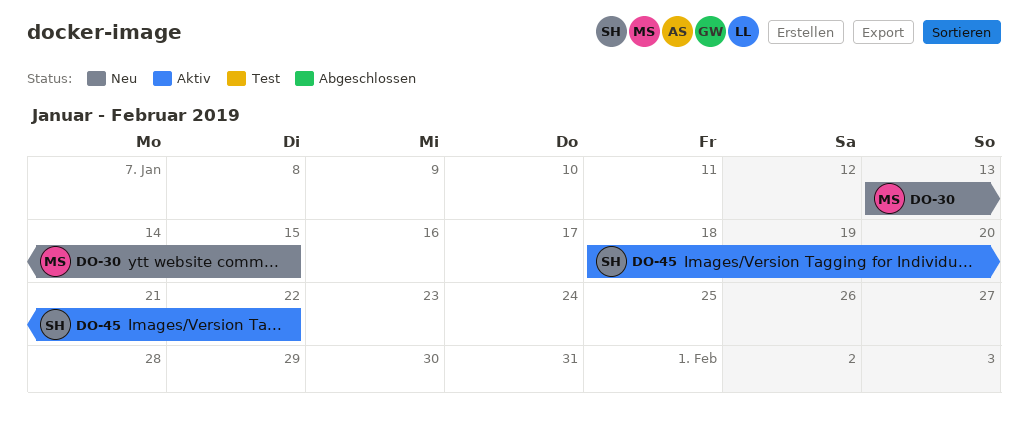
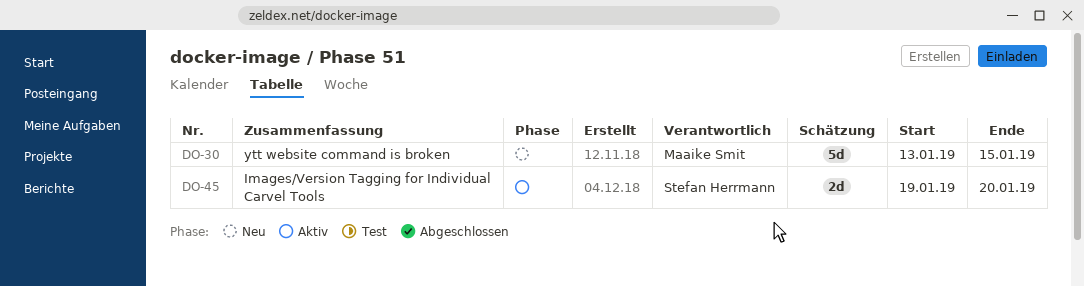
DO-45, start: Jan 18 -> Jan 19
DO-45, due: Jan 22 -> Jan 20

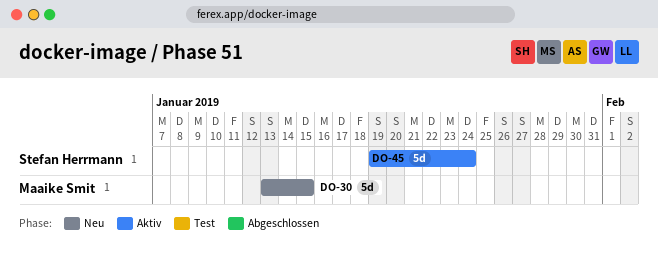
DO-45, estimate: 2d -> 5d
DO-45, due: Jan 20 -> Jan 24

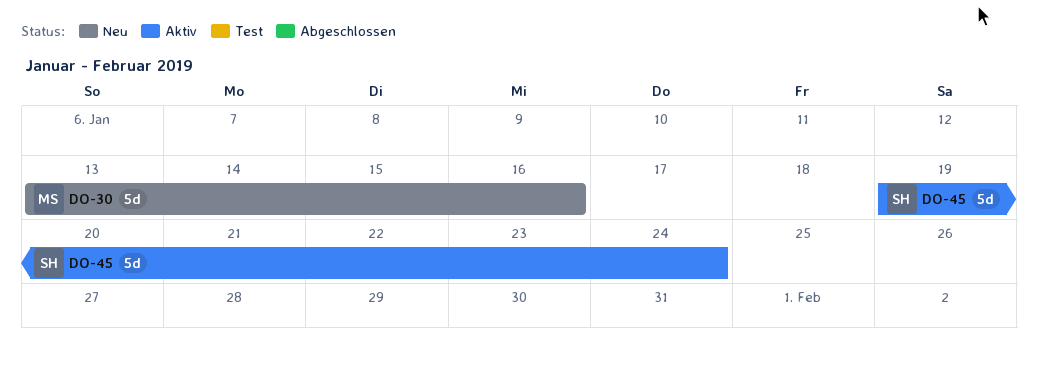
DO-30, due: Jan 15 -> Jan 16

